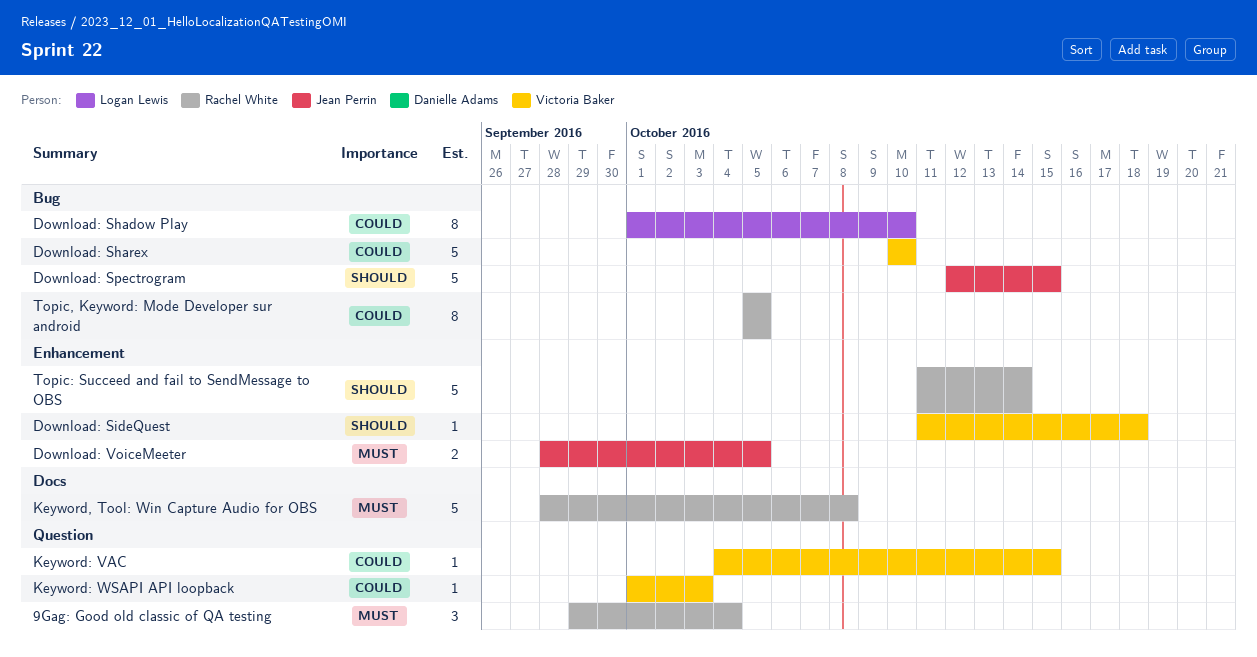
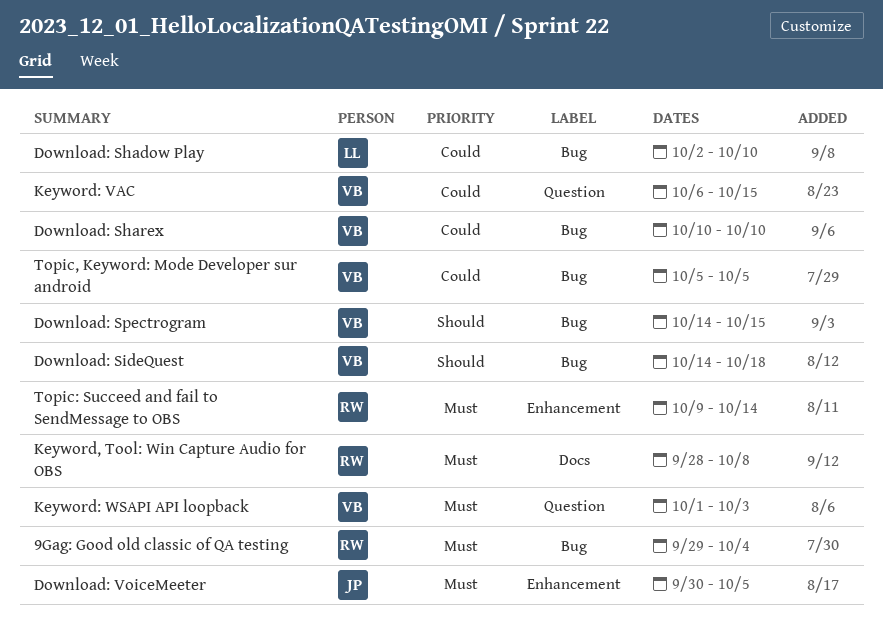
9Gag: Good old classic of QA testing, label: Question -> Bug
Download: Shadow Play, start: Oct 1 -> Oct 2
Download: SideQuest, label: Enhancement -> Bug
Download: SideQuest, start: Oct 11 -> Oct 14
Download: Spectrogram, owner: Jean Perrin -> Victoria Baker
Download: Spectrogram, start: Oct 12 -> Oct 14
Download: VoiceMeeter, start: Sep 28 -> Sep 30
Keyword: VAC, start: Oct 4 -> Oct 6
Keyword: WSAPI API loopback, priority: Could -> Must
Topic, Keyword: Mode Developer sur android, owner: Rachel White -> Victoria Baker
Topic: Succeed and fail to SendMessage to OBS, priority: Should -> Must
Topic: Succeed and fail to SendMessage to OBS, start: Oct 11 -> Oct 9

